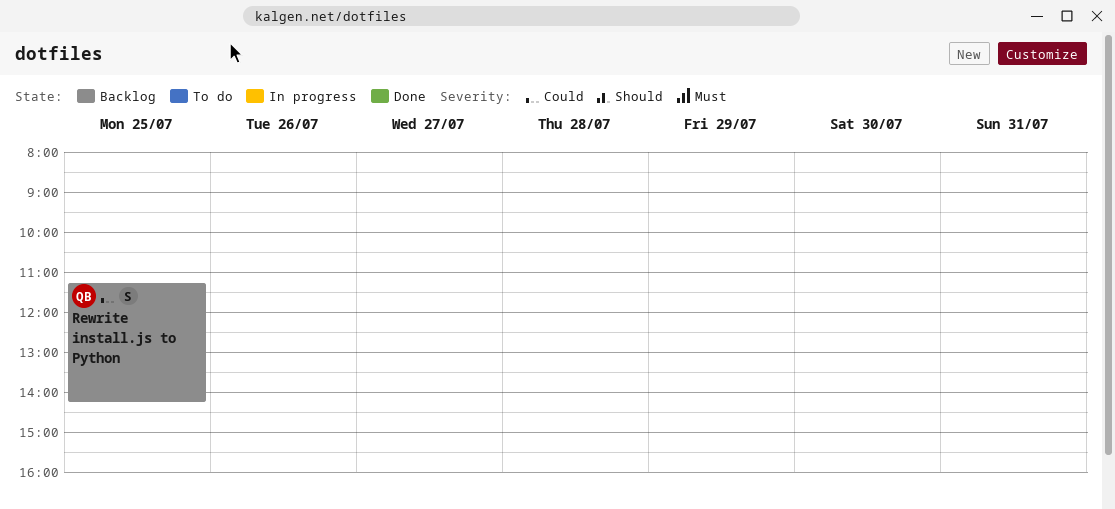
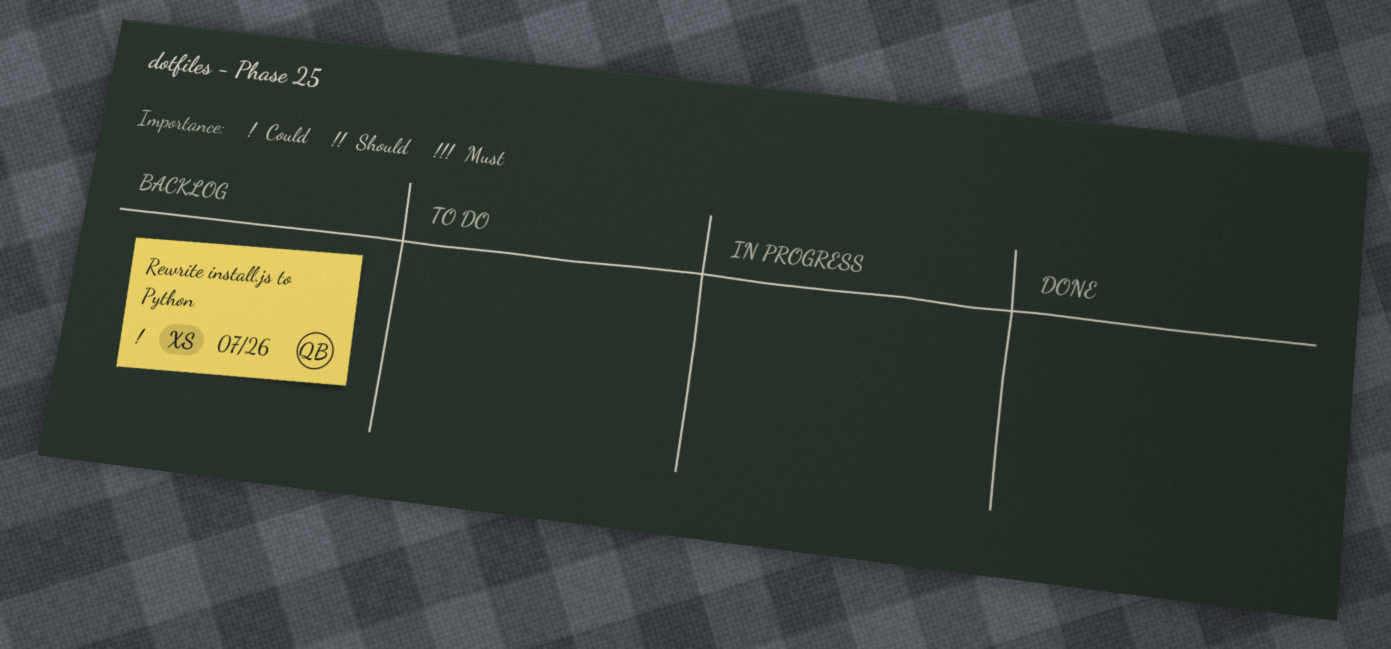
Rewrite install.js to Python, estimate: S -> XS
Rewrite install.js to Python, day: Jul 25 -> Jul 26

